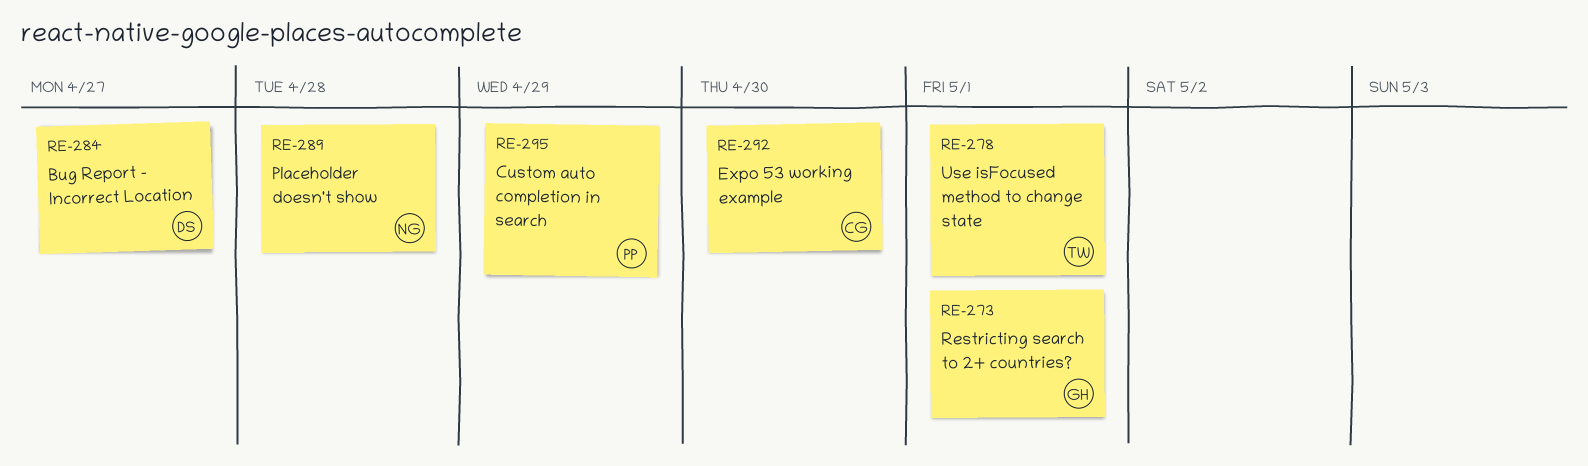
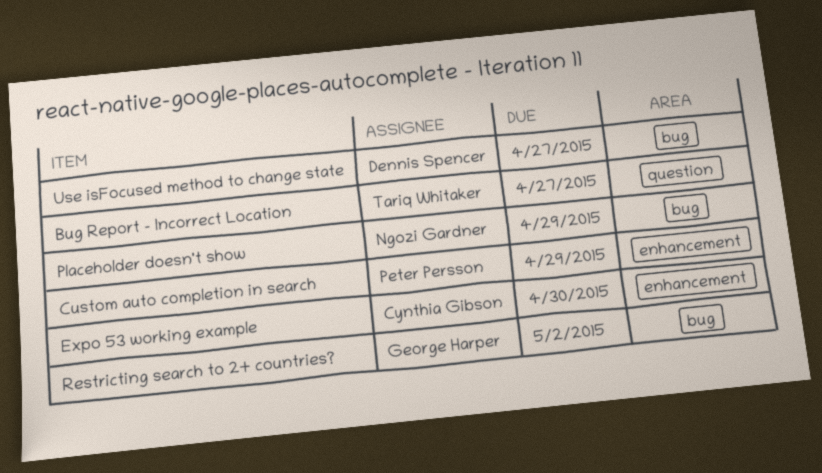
Bug Report - Incorrect Location, owner: Dennis Spencer -> Tariq Whitaker
Placeholder doesn't show, due: Apr 28 -> Apr 29
Restricting search to 2+ countries?, due: May 1 -> May 2
Use isFocused method to change state, owner: Tariq Whitaker -> Dennis Spencer
Use isFocused method to change state, due: May 1 -> Apr 27

